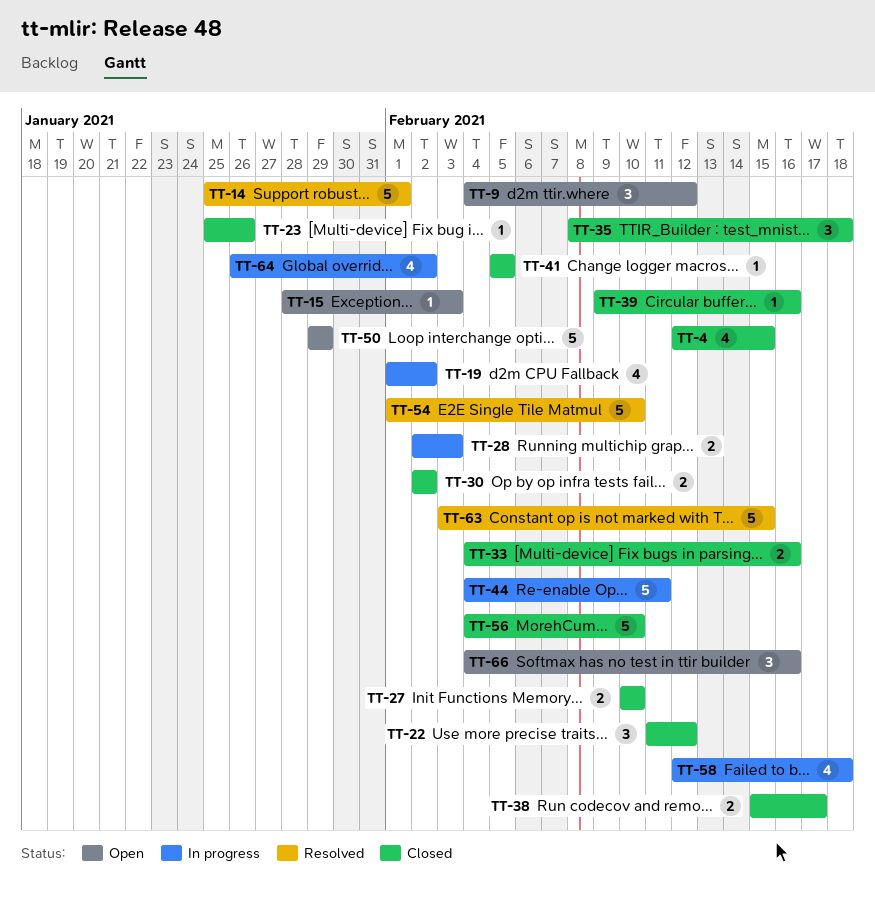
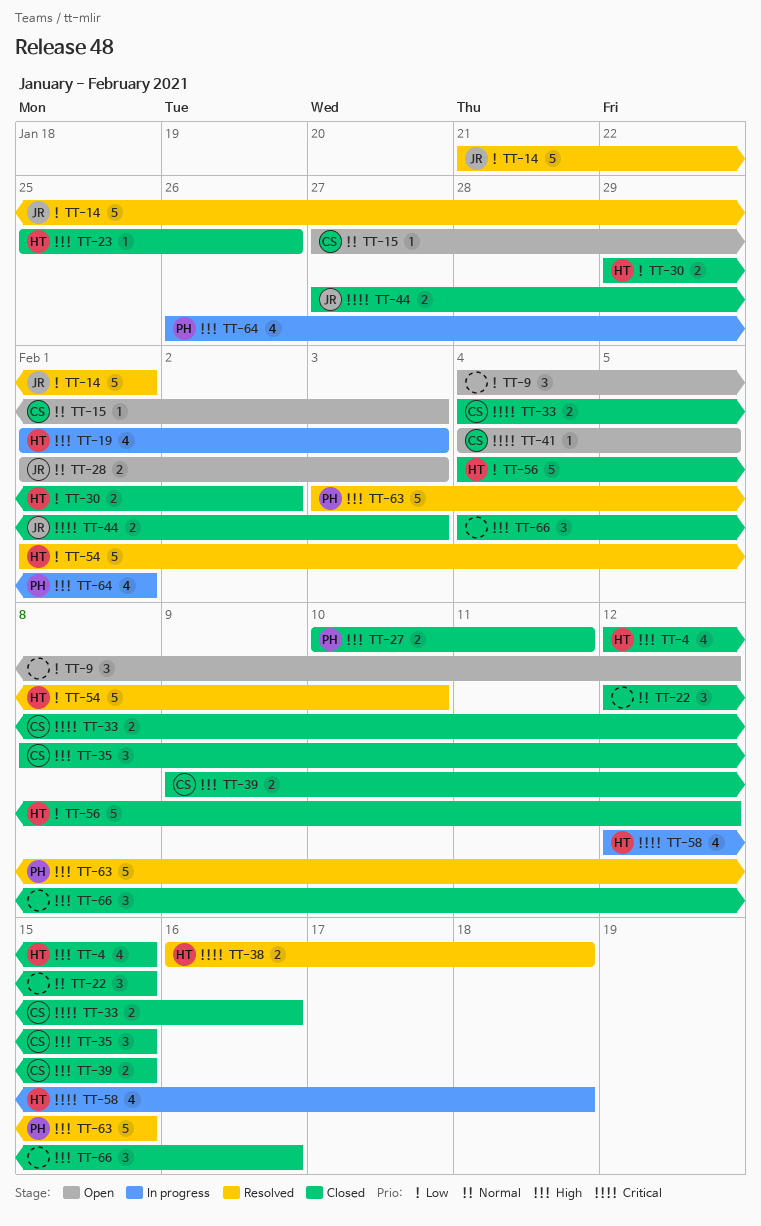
TT-14, start: Jan 25 -> Jan 21
TT-15, start: Jan 28 -> Jan 27
TT-19, due: Feb 2 -> Feb 3
TT-22, start: Feb 11 -> Feb 12
TT-22, due: Feb 12 -> Feb 15
TT-27, due: Feb 10 -> Feb 11
TT-28, status: In progress -> Open
TT-28, start: Feb 2 -> Feb 1
TT-30, start: Feb 2 -> Jan 29
TT-35, due: Feb 18 -> Feb 15
TT-38, status: Closed -> Resolved
TT-38, start: Feb 15 -> Feb 16
TT-38, due: Feb 17 -> Feb 18
TT-39, estimate: 1 -> 2
TT-39, due: Feb 16 -> Feb 15
TT-41, status: Closed -> Open
TT-41, start: Feb 5 -> Feb 4
TT-44, status: In progress -> Closed
TT-44, estimate: 5 -> 2
TT-44, start: Feb 4 -> Jan 27
TT-44, due: Feb 11 -> Feb 3
TT-50: present -> none
TT-56, due: Feb 10 -> Feb 12
TT-64, due: Feb 2 -> Feb 1
TT-66, status: Open -> Closed

